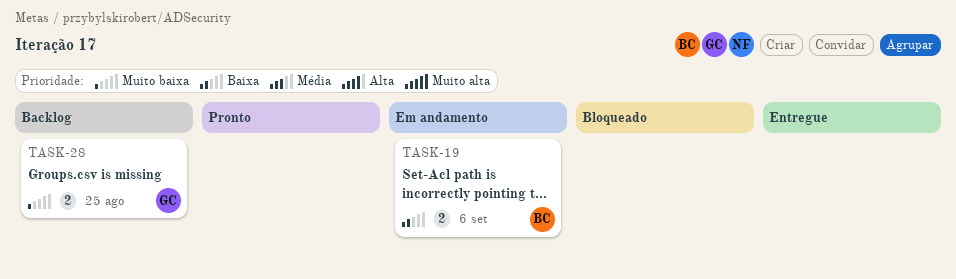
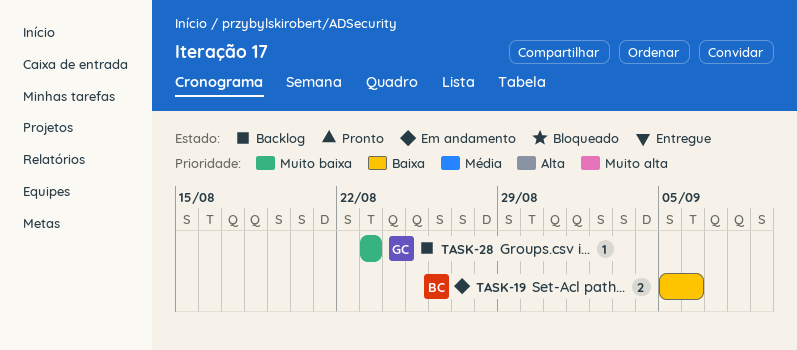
TASK-28, estimate: 2 -> 1
TASK-28, due: Aug 25 -> Aug 23

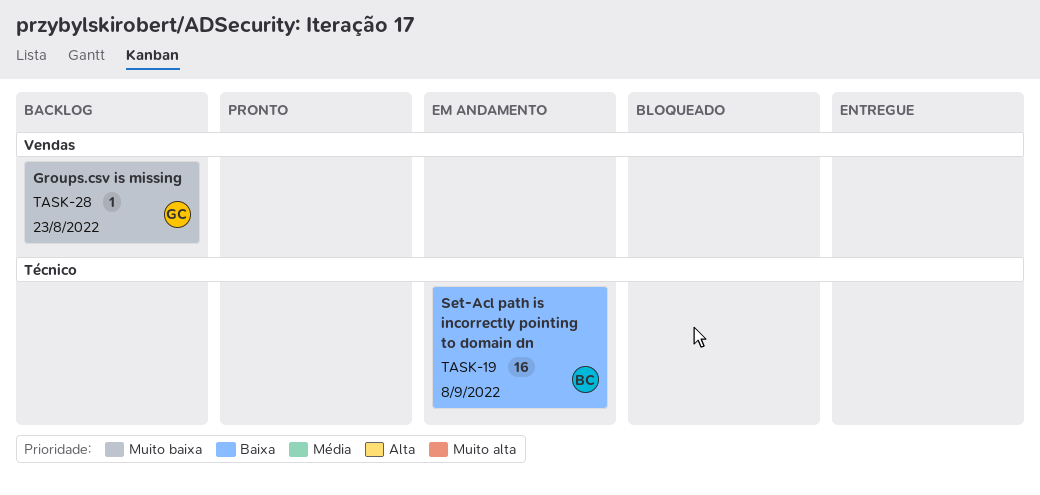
TASK-19, estimate: 2 -> 16
TASK-19, due: Sep 6 -> Sep 8

